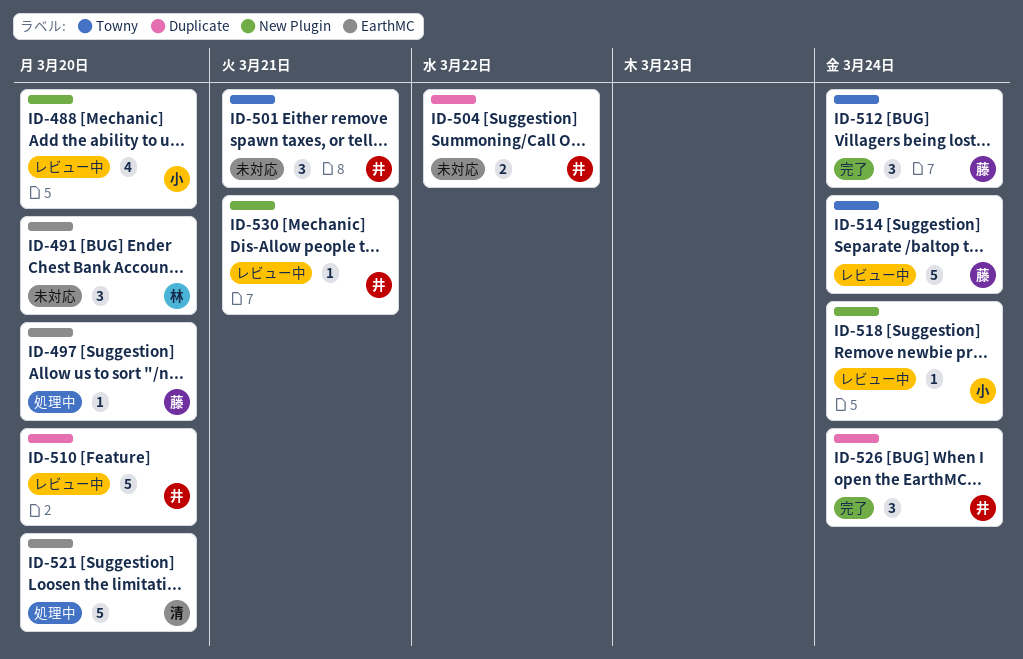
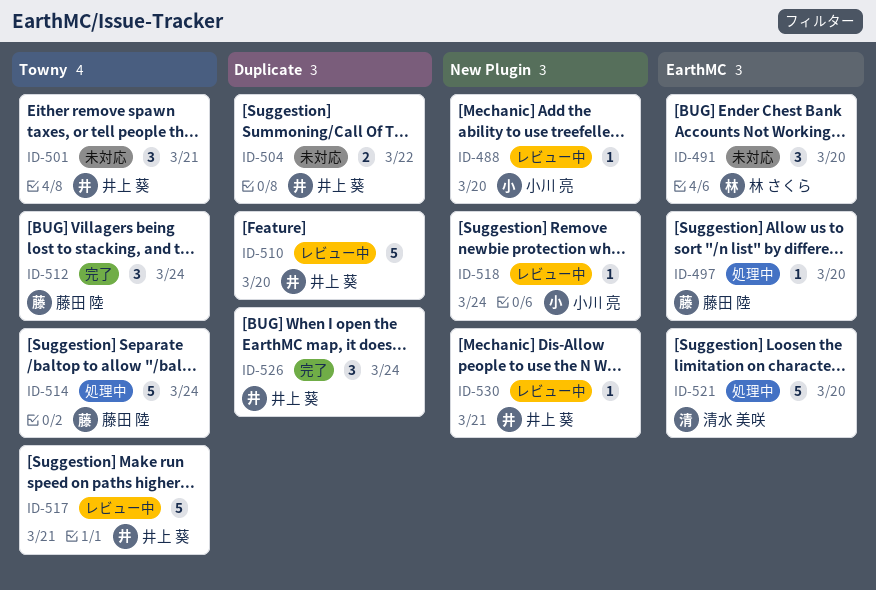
ID-488, estimate: 4 -> 1
ID-514, status: レビュー中 -> 処理中
ID-517: none -> present

